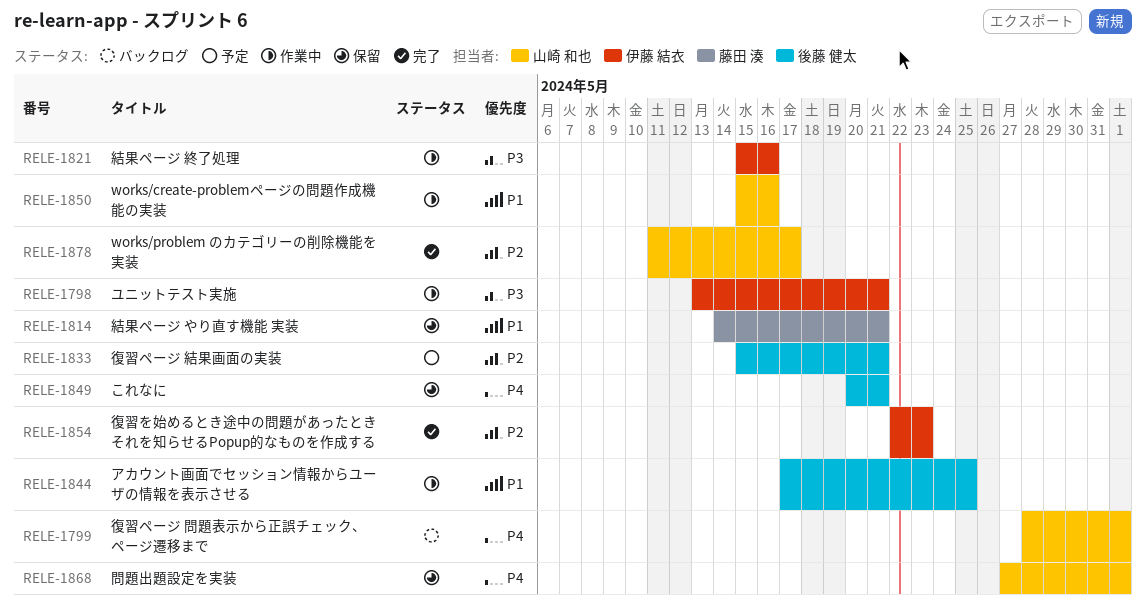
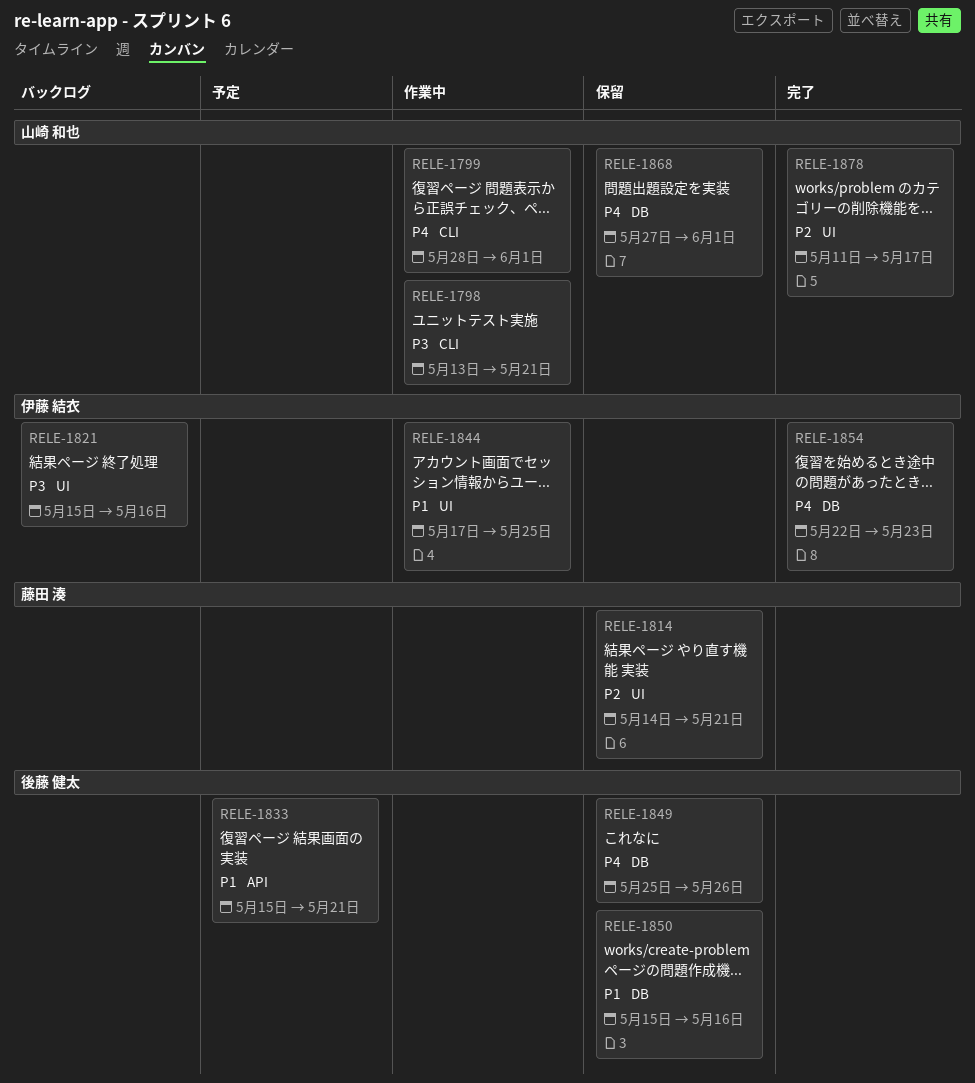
RELE-1798, owner: 伊藤 結衣 -> 山崎 和也
RELE-1799, status: バックログ -> 作業中
RELE-1814, priority: P1 -> P2
RELE-1821, status: 作業中 -> バックログ
RELE-1833, priority: P2 -> P1
RELE-1844, owner: 後藤 健太 -> 伊藤 結衣
RELE-1849, start: May 20 -> May 25
RELE-1849, due: May 21 -> May 26
RELE-1850, status: 作業中 -> 保留
RELE-1850, owner: 山崎 和也 -> 後藤 健太
RELE-1854, priority: P2 -> P4

